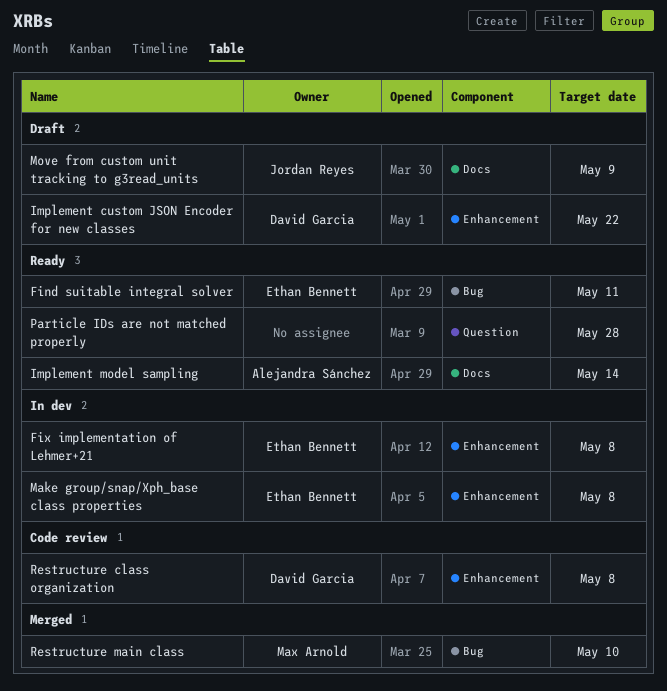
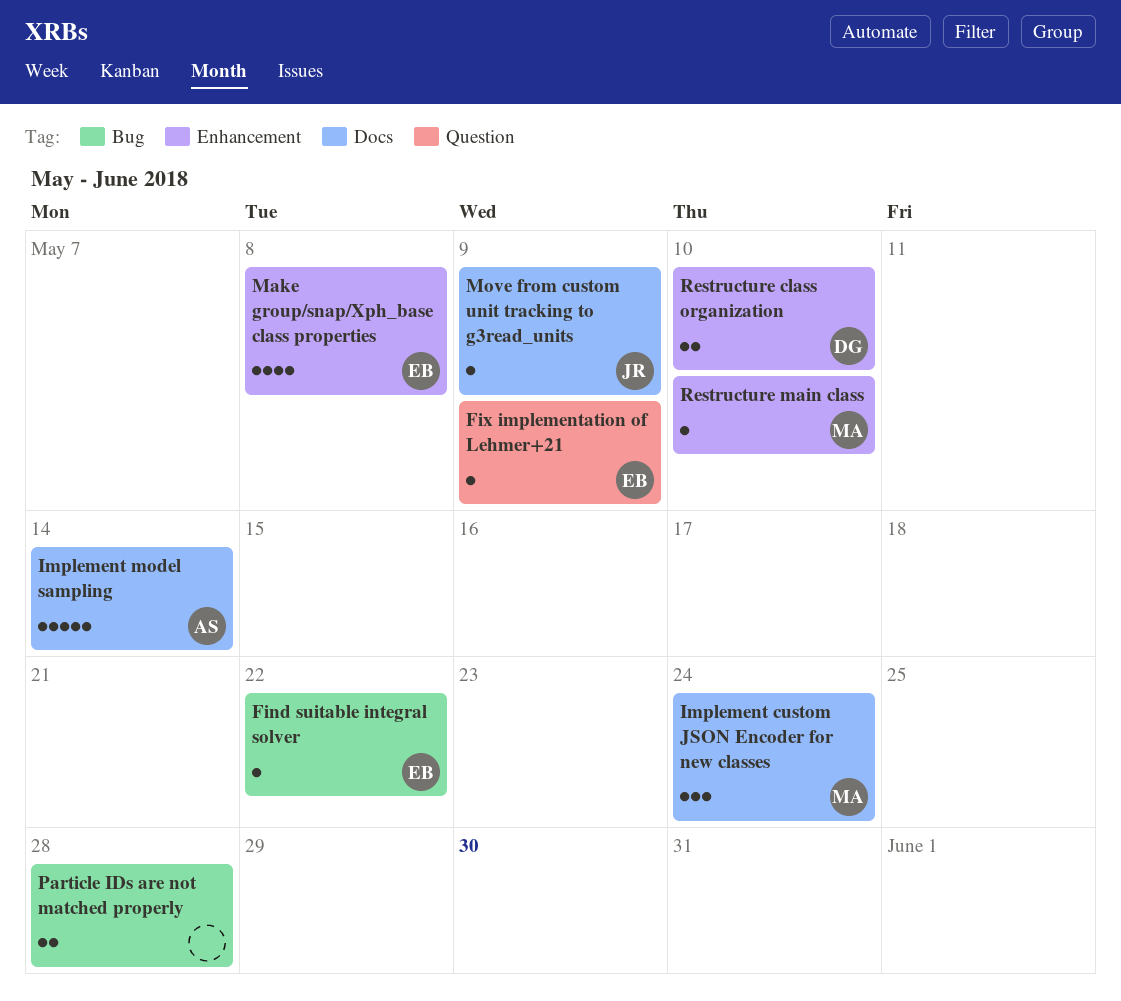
Find suitable integral solver, due: May 11 -> May 22
Fix implementation of Lehmer+21, label: Enhancement -> Question
Fix implementation of Lehmer+21, due: May 8 -> May 9
Implement custom JSON Encoder for new classes, owner: David Garcia -> Max Arnold
Implement custom JSON Encoder for new classes, label: Enhancement -> Docs
Implement custom JSON Encoder for new classes, due: May 22 -> May 24
Particle IDs are not matched properly, label: Question -> Bug
Restructure class organization, due: May 8 -> May 10
Restructure main class, label: Bug -> Enhancement

